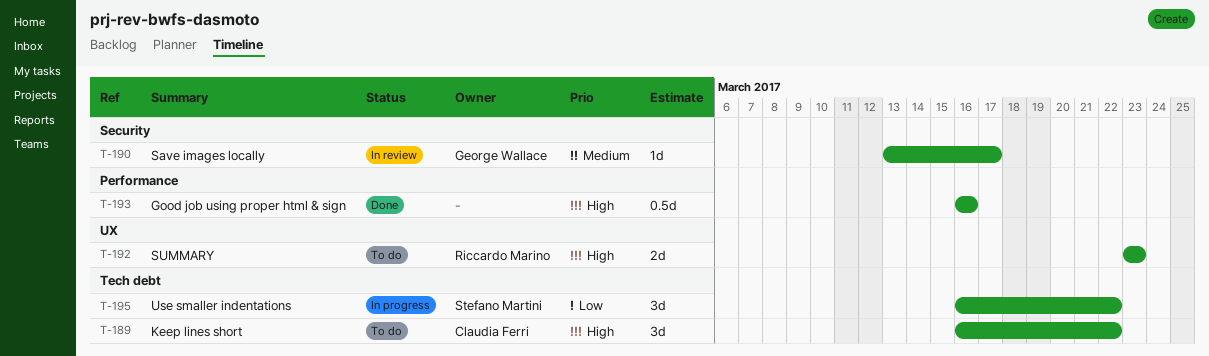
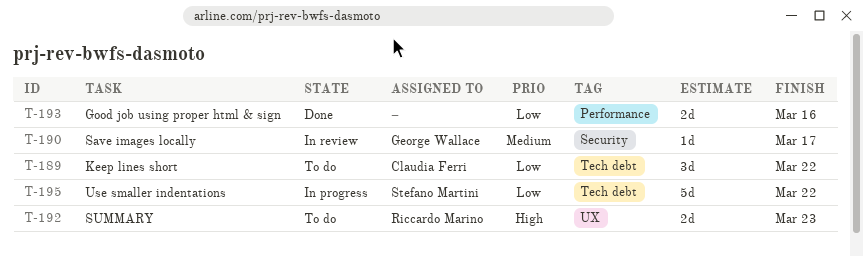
T-189, priority: High -> Low
T-193, priority: High -> Low
T-193, estimate: 0.5d -> 2d
T-195, estimate: 3d -> 5d

